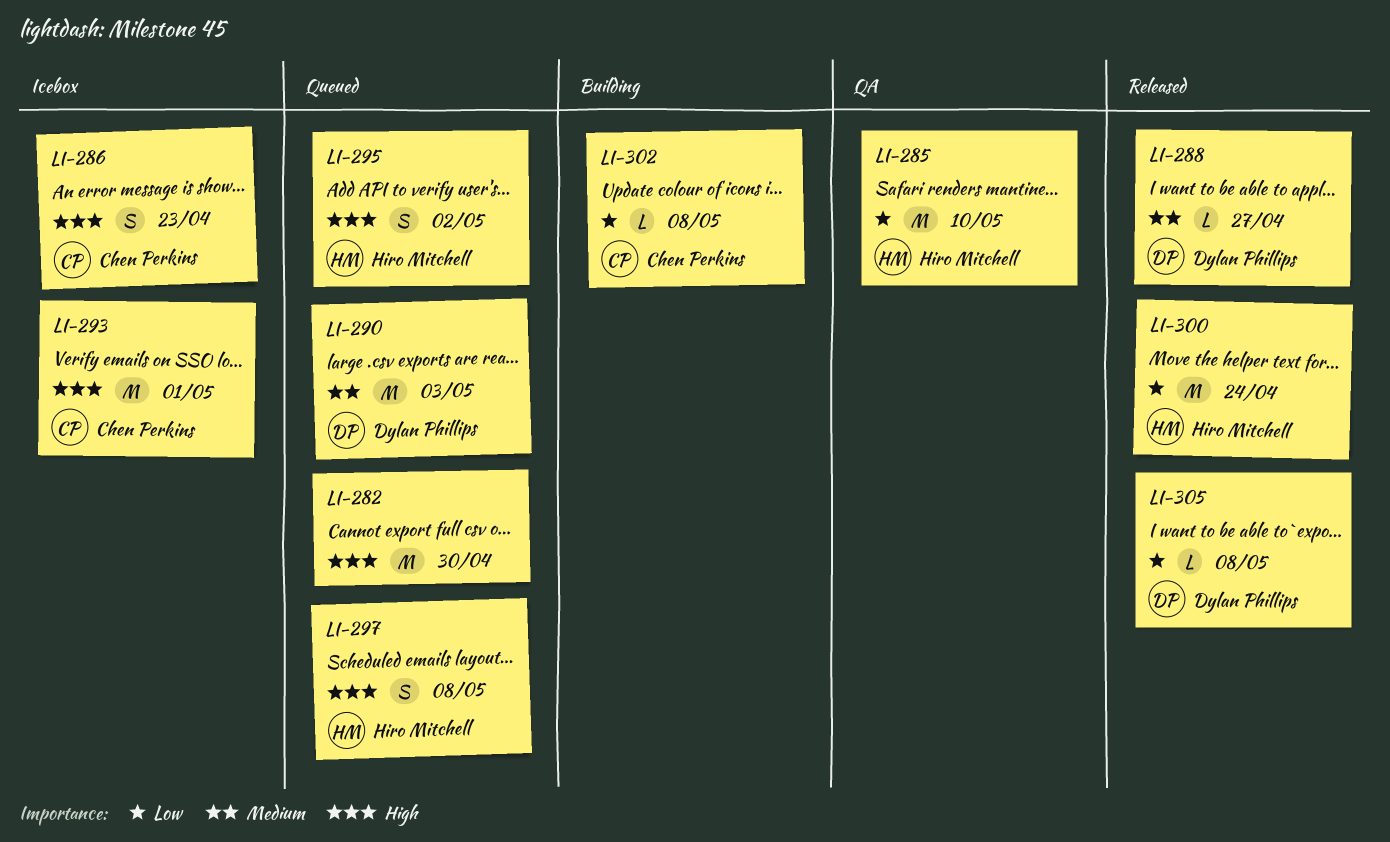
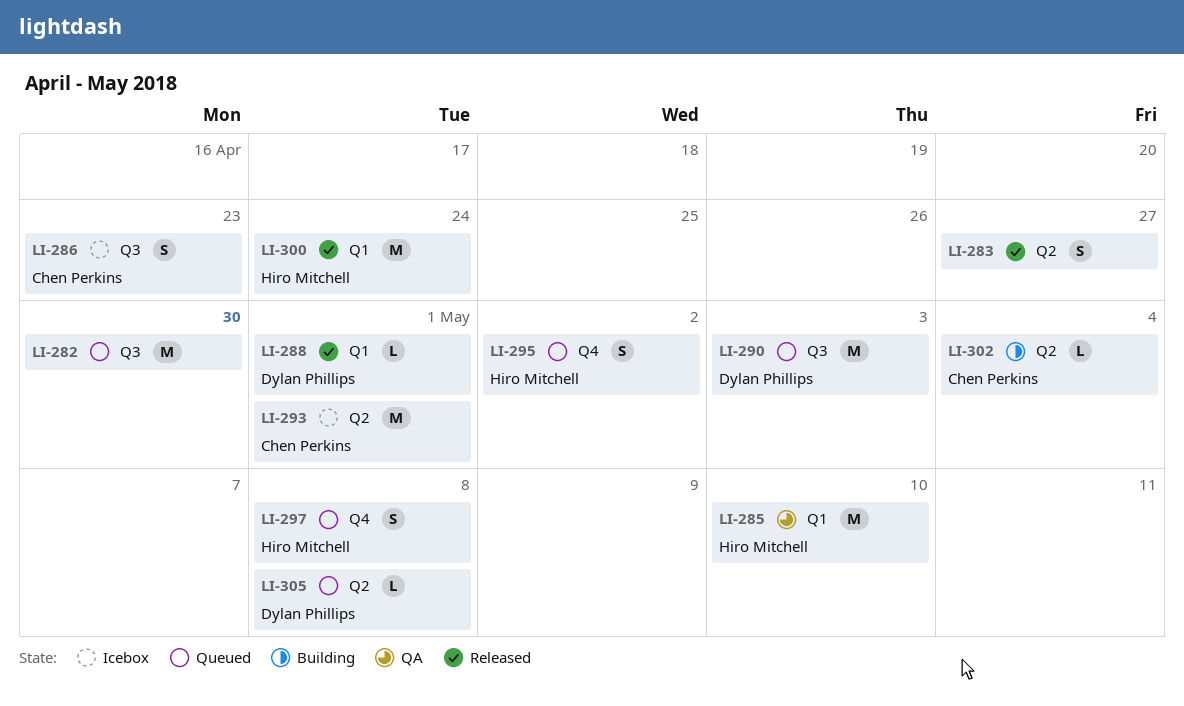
LI-283: none -> present
LI-288, due: Apr 27 -> May 1
LI-302, due: May 8 -> May 4
LI-305, status: Released -> Queued

